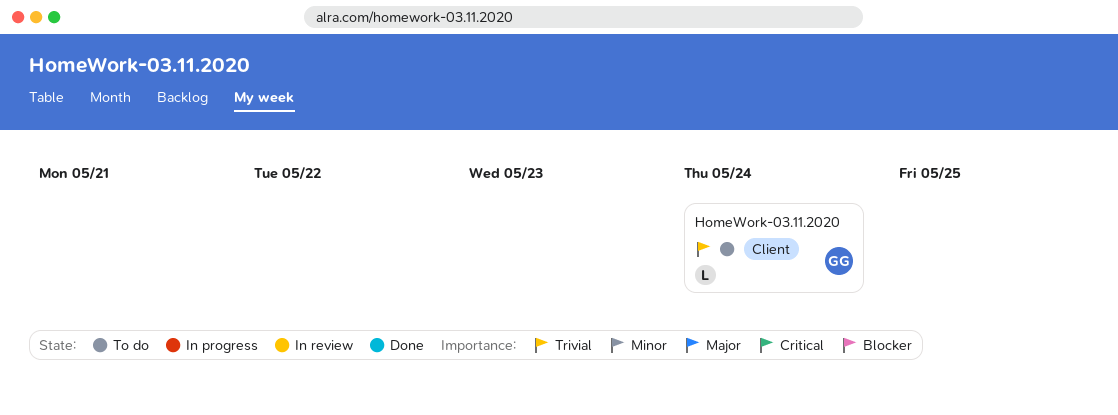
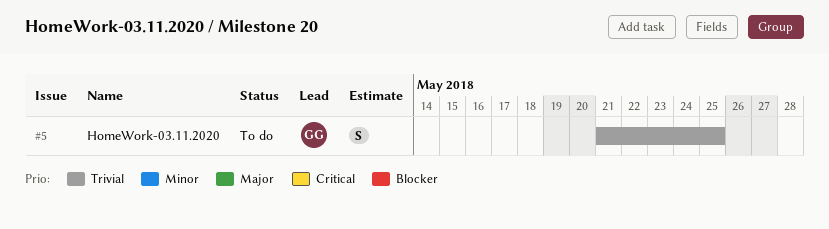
HomeWork-03.11.2020, estimate: L -> S
HomeWork-03.11.2020, due: May 24 -> May 25

